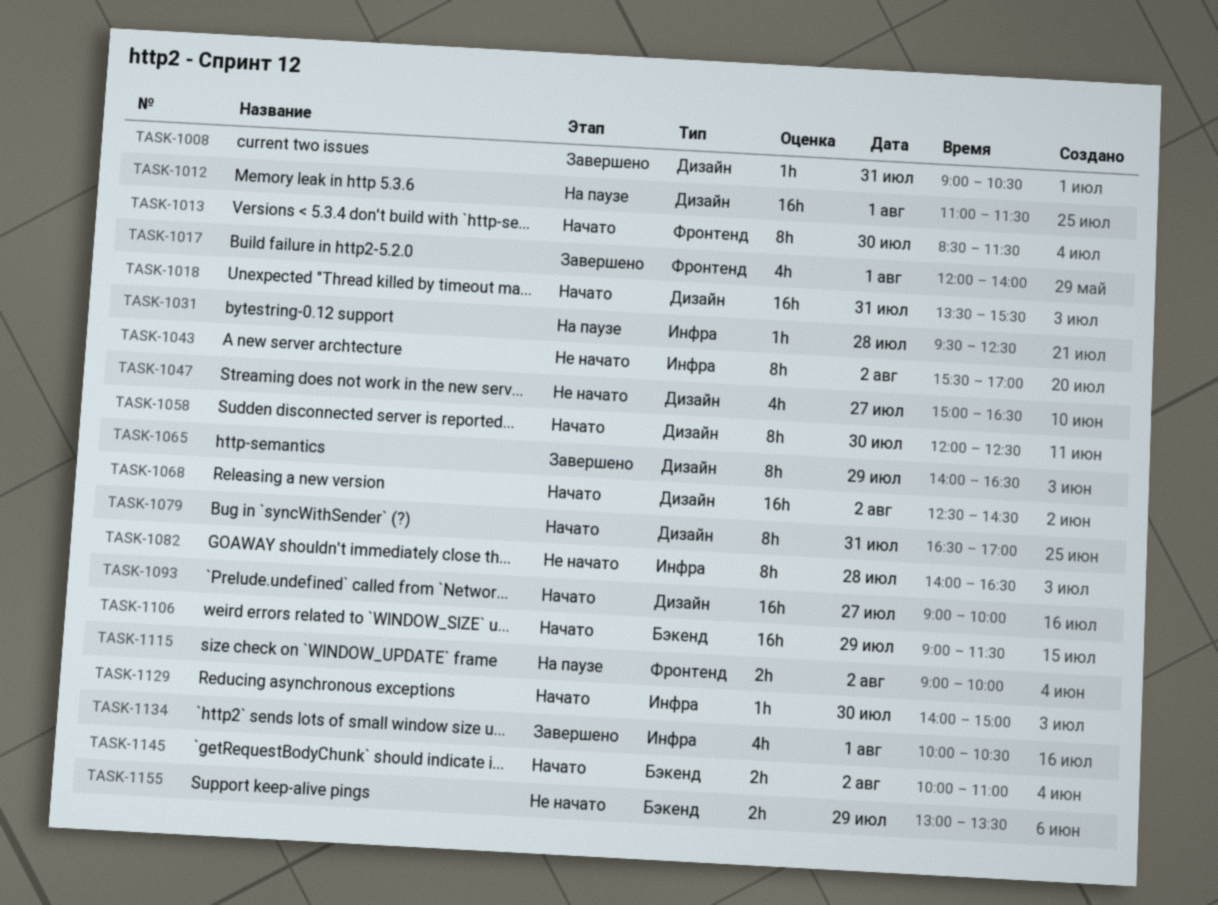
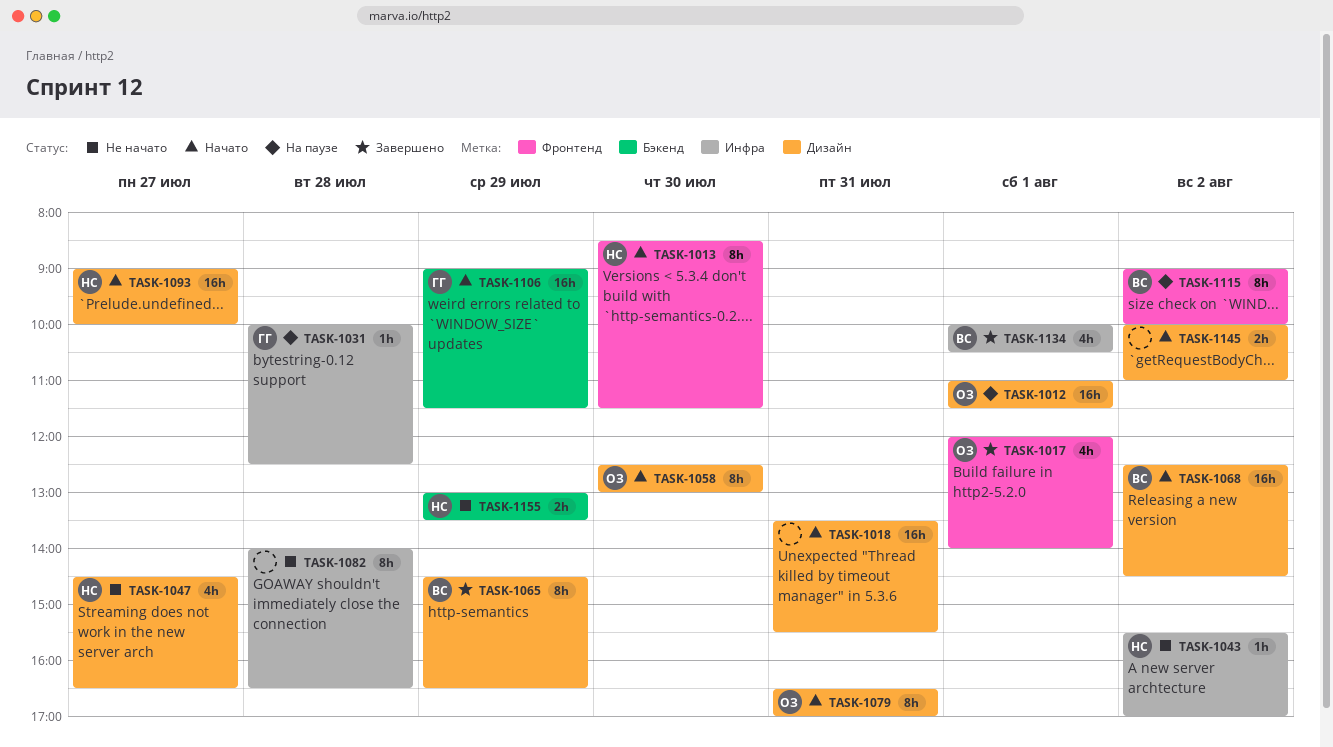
TASK-1008: present -> none
TASK-1031, begins: 09:30 -> 10:00
TASK-1043, estimate: 8h -> 1h
TASK-1047, begins: 15:00 -> 14:30
TASK-1058, begins: 12:00 -> 12:30
TASK-1058, ends: 12:30 -> 13:00
TASK-1065, begins: 14:00 -> 14:30
TASK-1115, estimate: 2h -> 8h
TASK-1129: present -> none
TASK-1145, label: Бэкенд -> Дизайн

